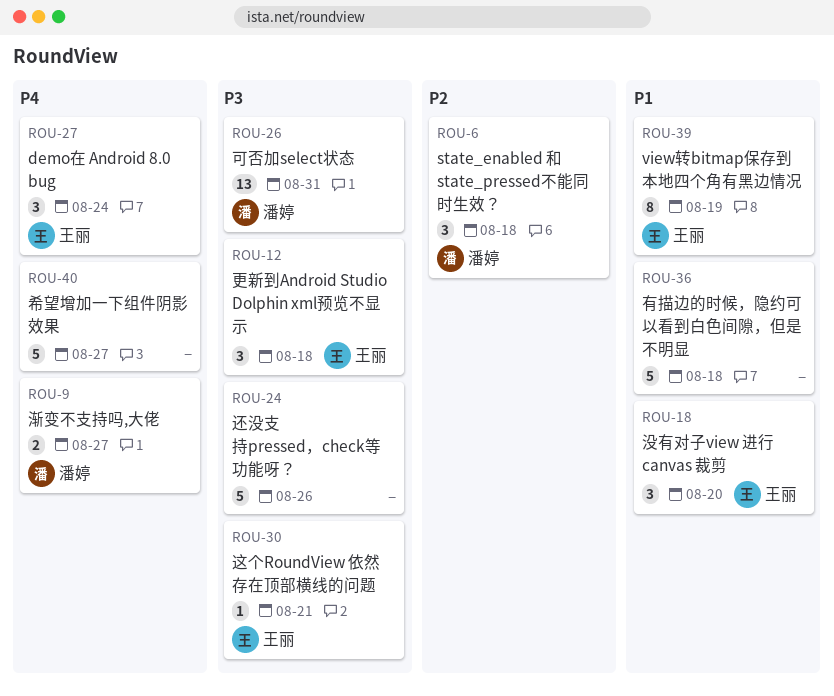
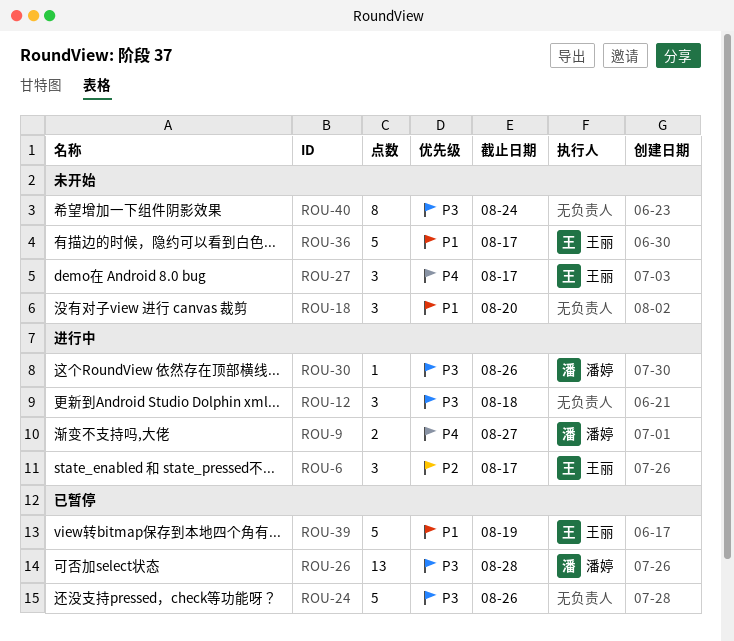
ROU-6, owner: 潘婷 -> 王丽
ROU-6, due: Aug 18 -> Aug 17
ROU-12, owner: 王丽 -> none
ROU-18, owner: 王丽 -> none
ROU-26, due: Aug 31 -> Aug 28
ROU-27, due: Aug 24 -> Aug 17
ROU-30, owner: 王丽 -> 潘婷
ROU-30, due: Aug 21 -> Aug 26
ROU-36, owner: none -> 王丽
ROU-36, due: Aug 18 -> Aug 17
ROU-39, estimate: 8 -> 5
ROU-40, priority: P4 -> P3
ROU-40, estimate: 5 -> 8
ROU-40, due: Aug 27 -> Aug 24

